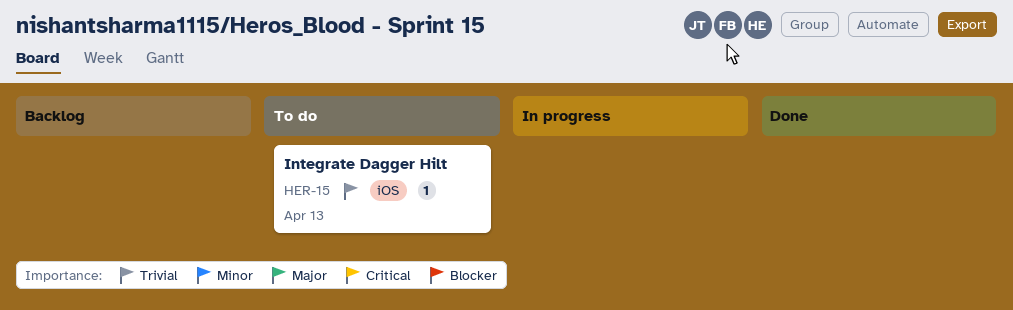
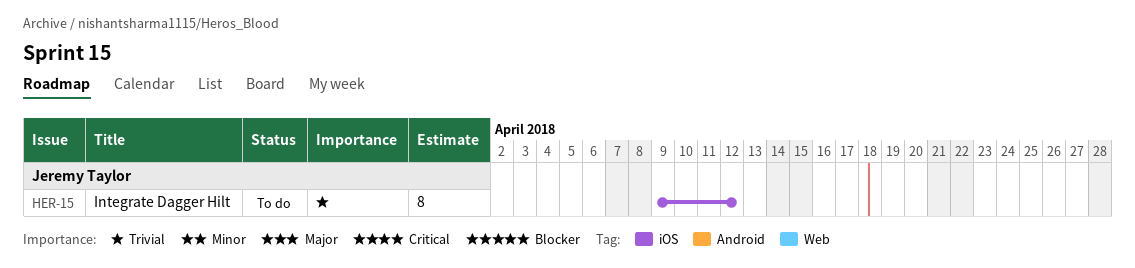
HER-15, estimate: 1 -> 8
HER-15, due: Apr 13 -> Apr 12

